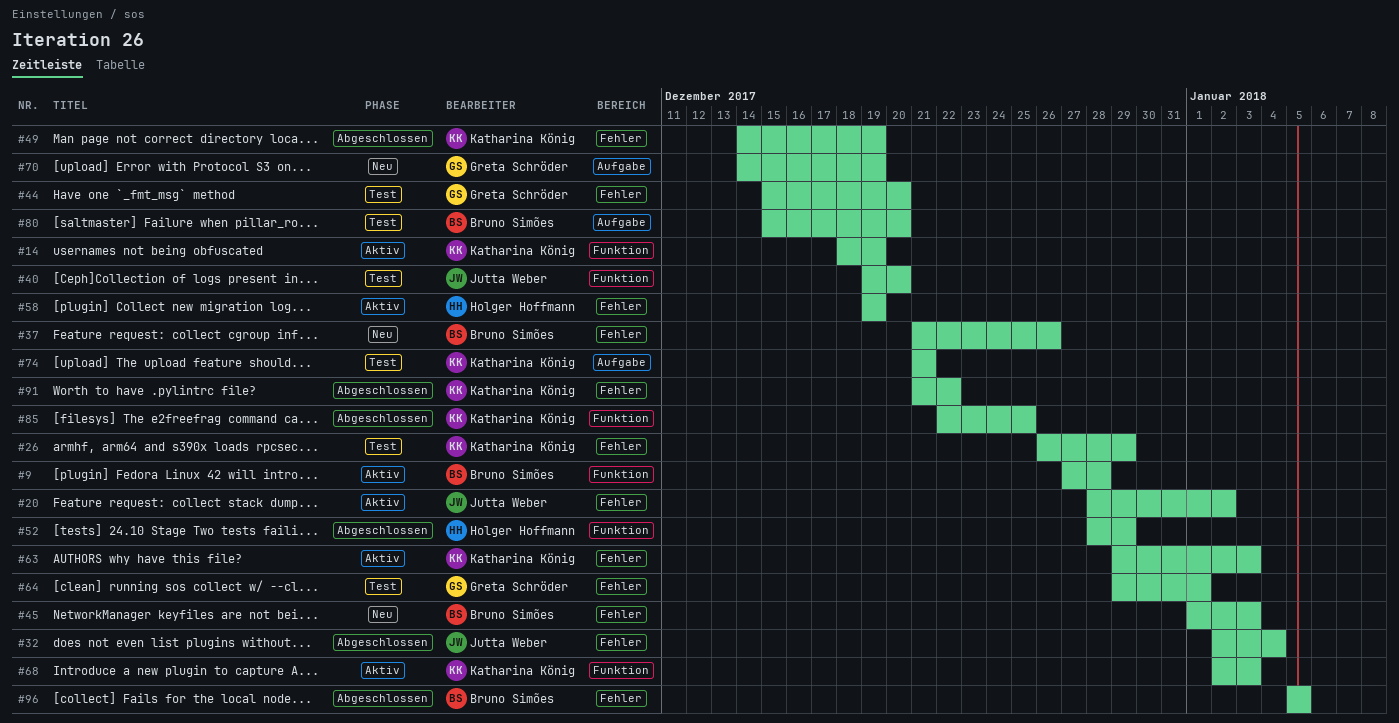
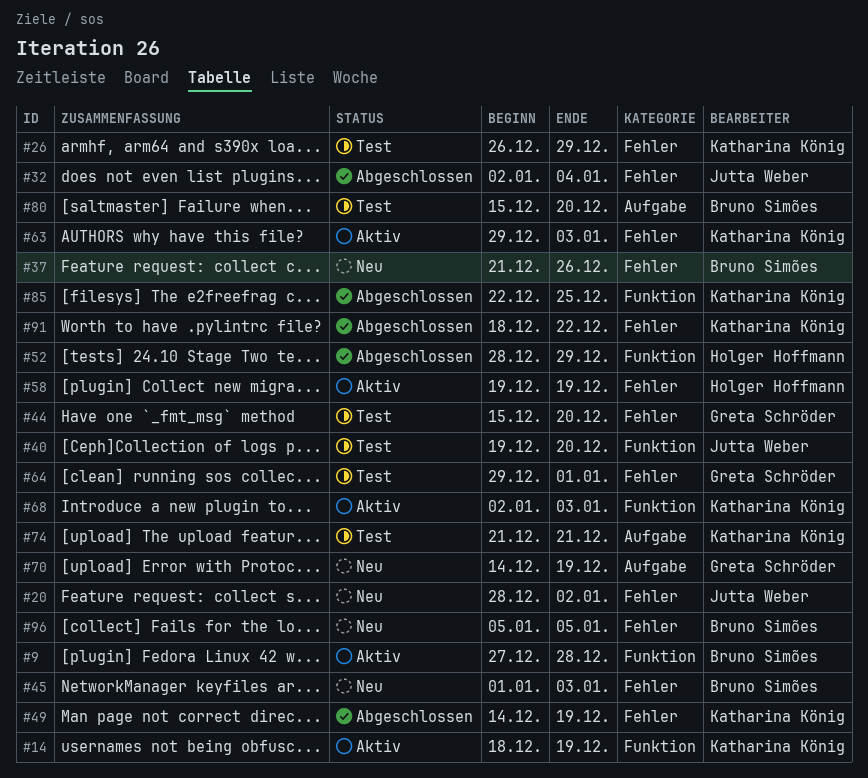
#20, status: Aktiv -> Neu
#91, start: Dec 21 -> Dec 18
#96, status: Abgeschlossen -> Neu

